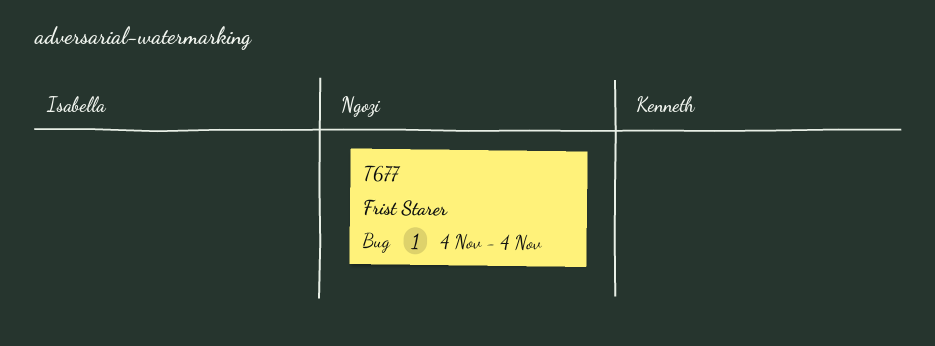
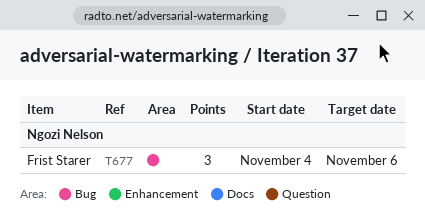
T677, estimate: 1 -> 3
T677, due: Nov 4 -> Nov 6

